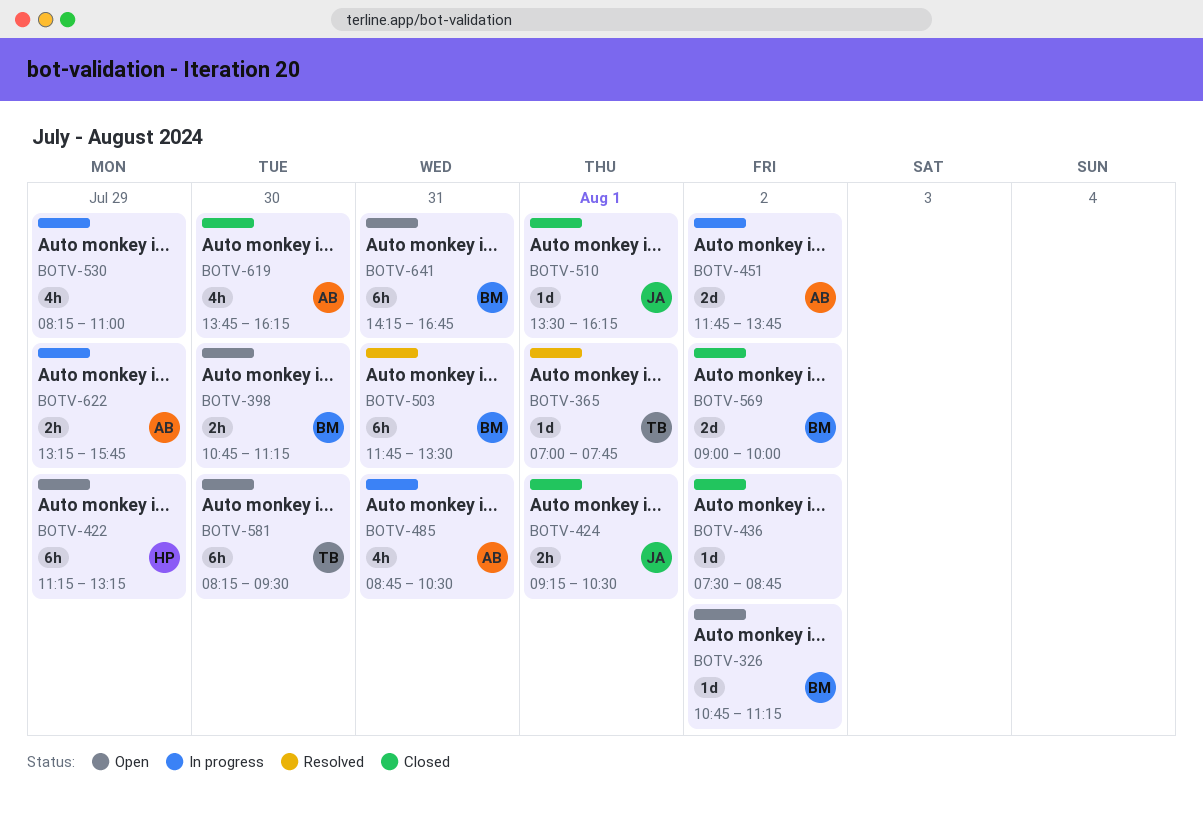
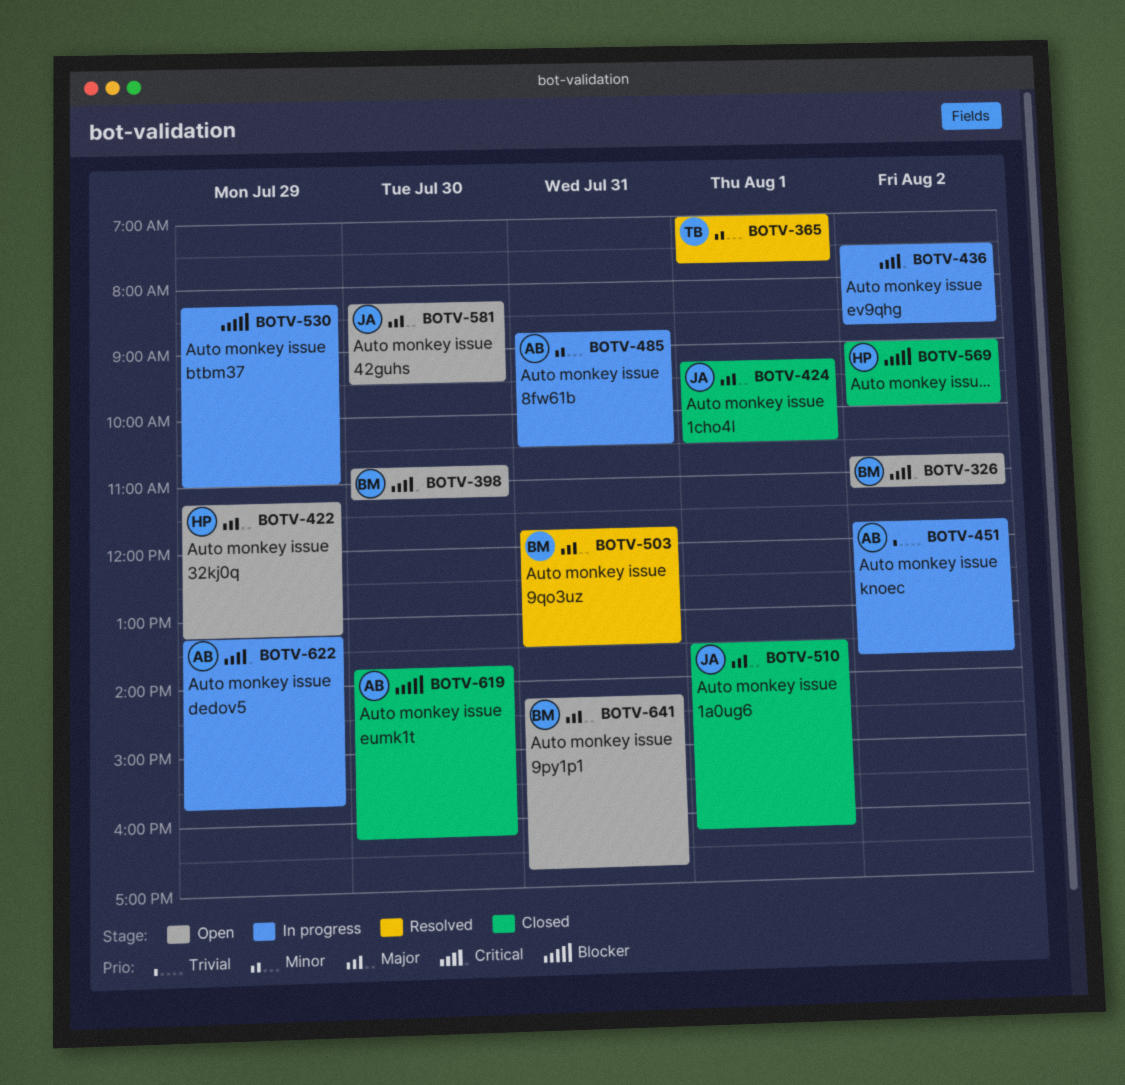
BOTV-436, status: Closed -> In progress
BOTV-569, owner: BM -> HP
BOTV-581, owner: TB -> JA

